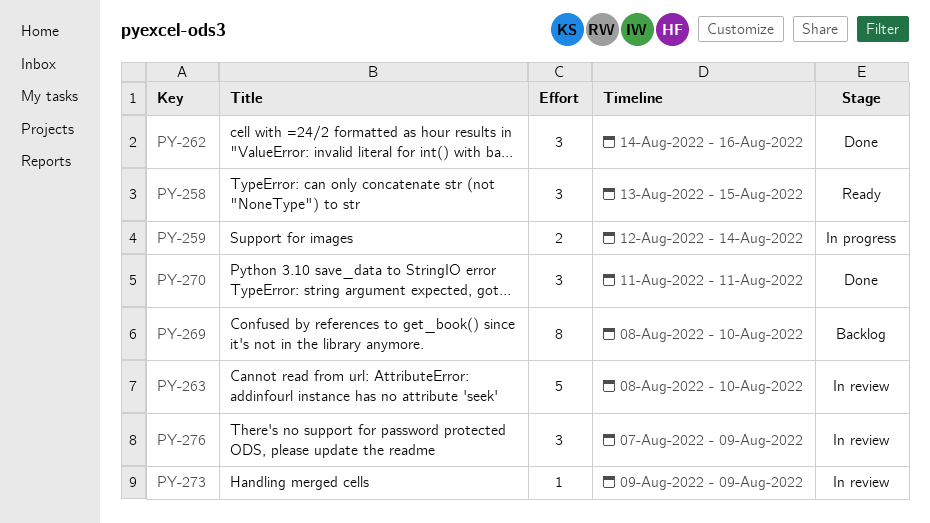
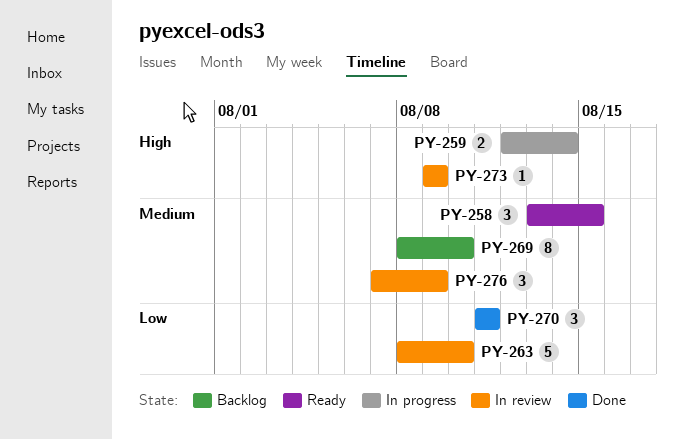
PY-262: present -> none

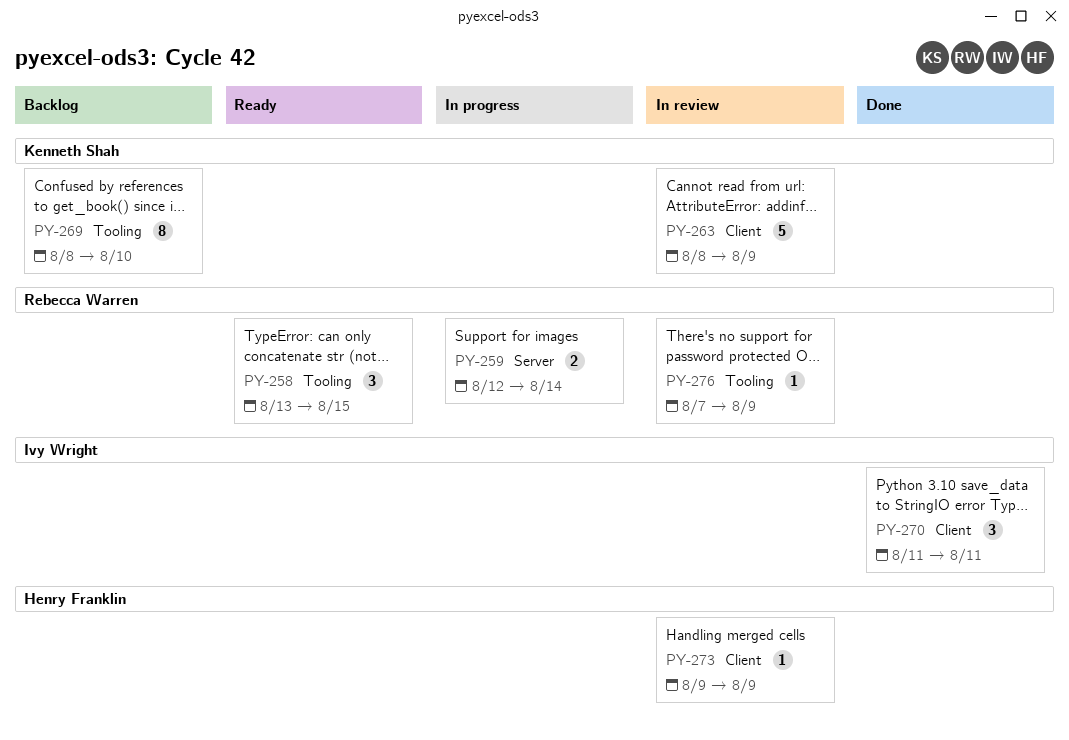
PY-263, due: Aug 10 -> Aug 9
PY-276, estimate: 3 -> 1

